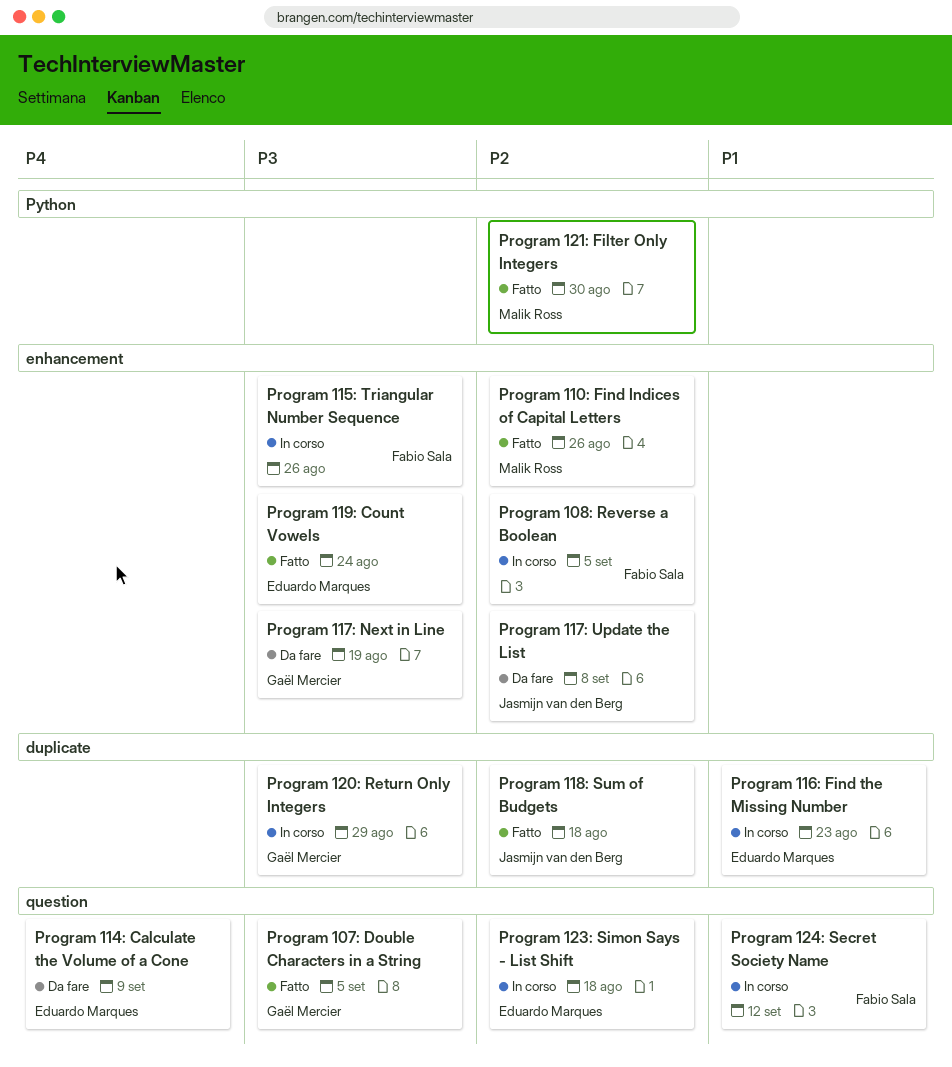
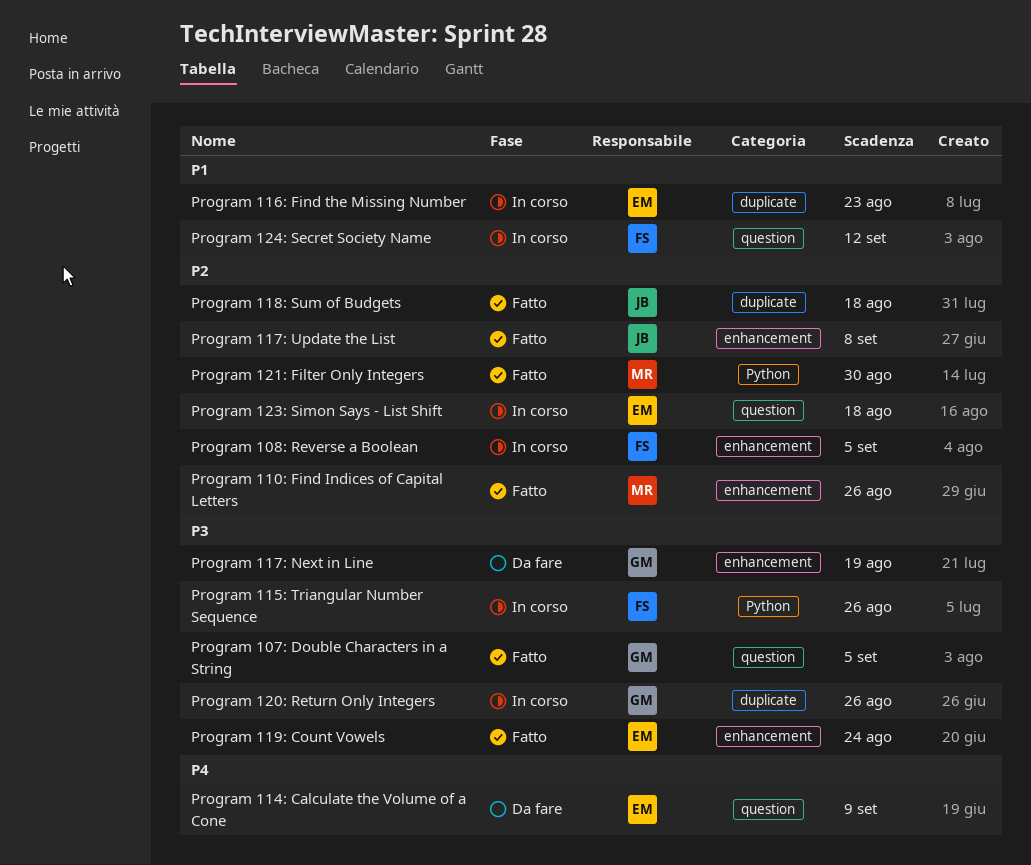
Program 115: Triangular Number Sequence, label: enhancement -> Python
Program 117: Update the List, status: Da fare -> Fatto
Program 120: Return Only Integers, due: Aug 29 -> Aug 26

